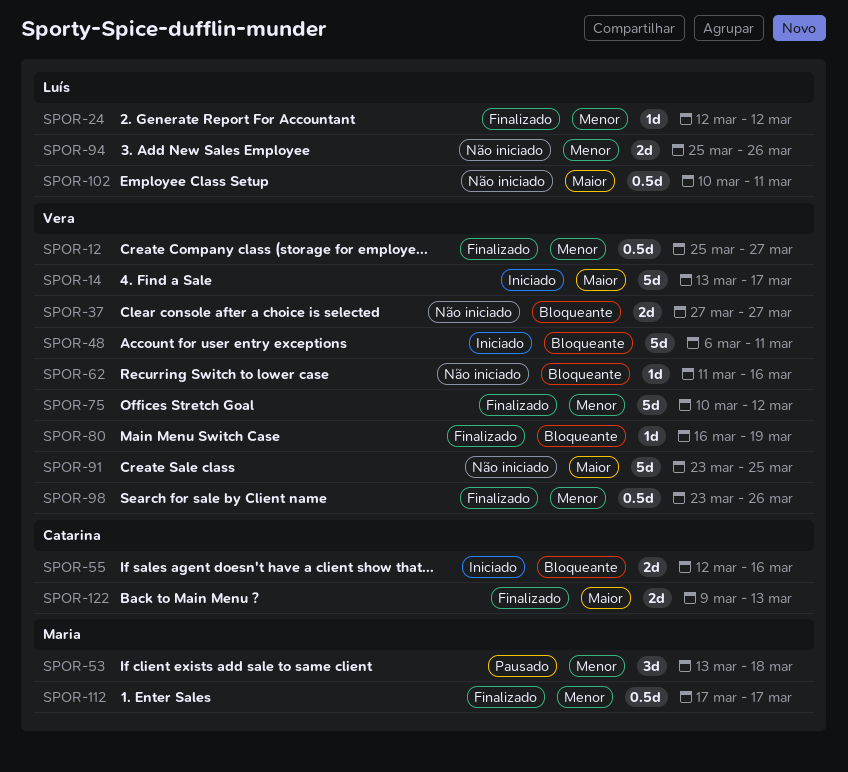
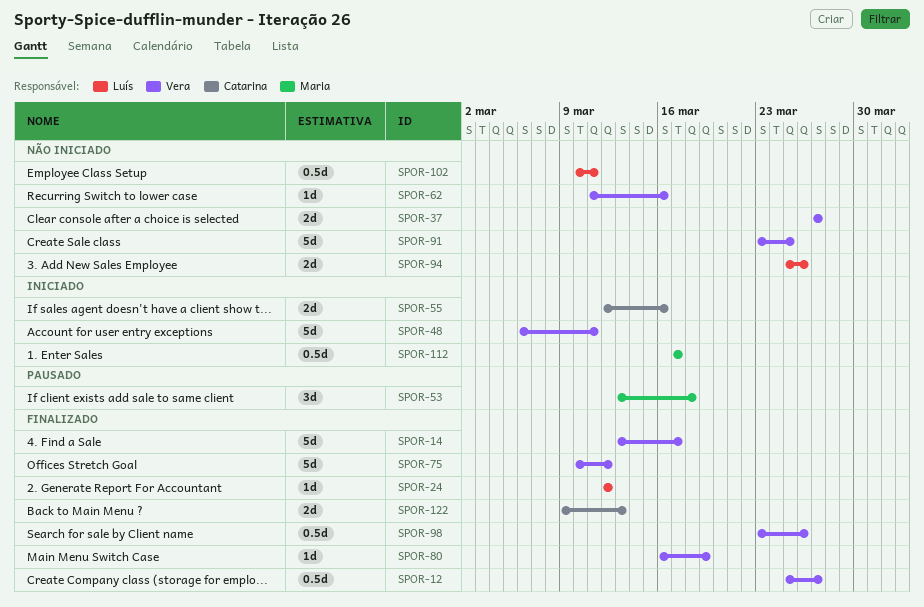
SPOR-14, status: Iniciado -> Finalizado
SPOR-112, status: Finalizado -> Iniciado

